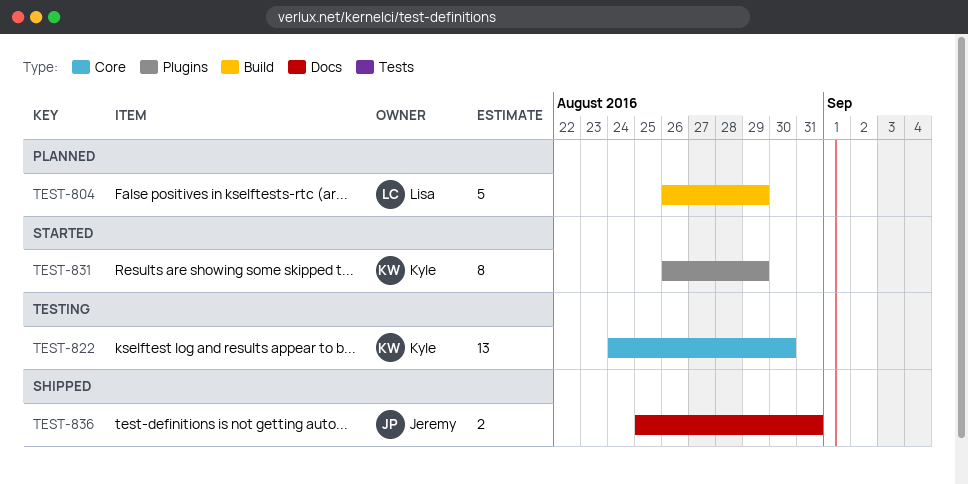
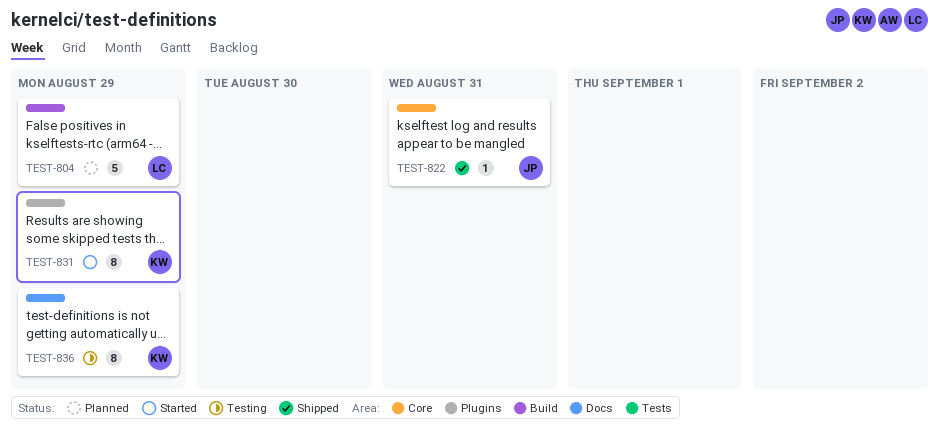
TEST-822, status: Testing -> Shipped
TEST-822, owner: Kyle -> Jeremy
TEST-822, estimate: 13 -> 1
TEST-822, due: Aug 30 -> Aug 31
TEST-836, status: Shipped -> Testing
TEST-836, owner: Jeremy -> Kyle
TEST-836, estimate: 2 -> 8
TEST-836, due: Aug 31 -> Aug 29

